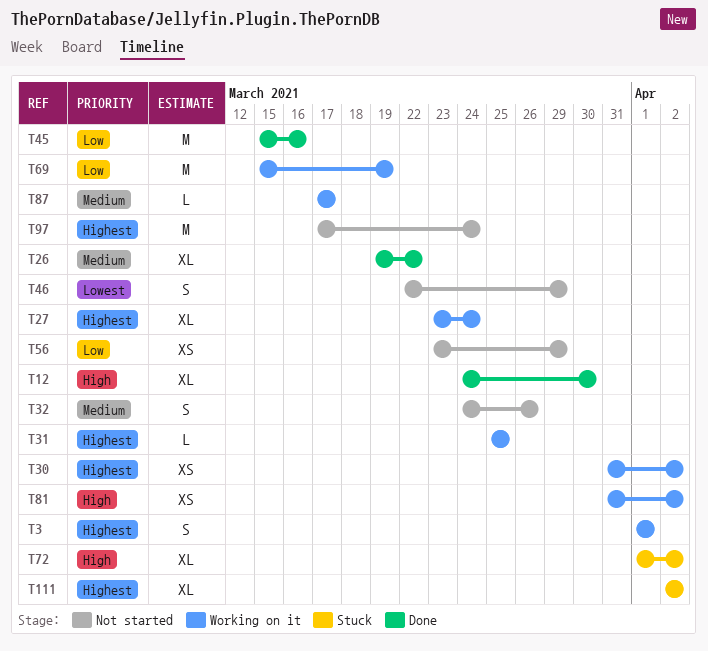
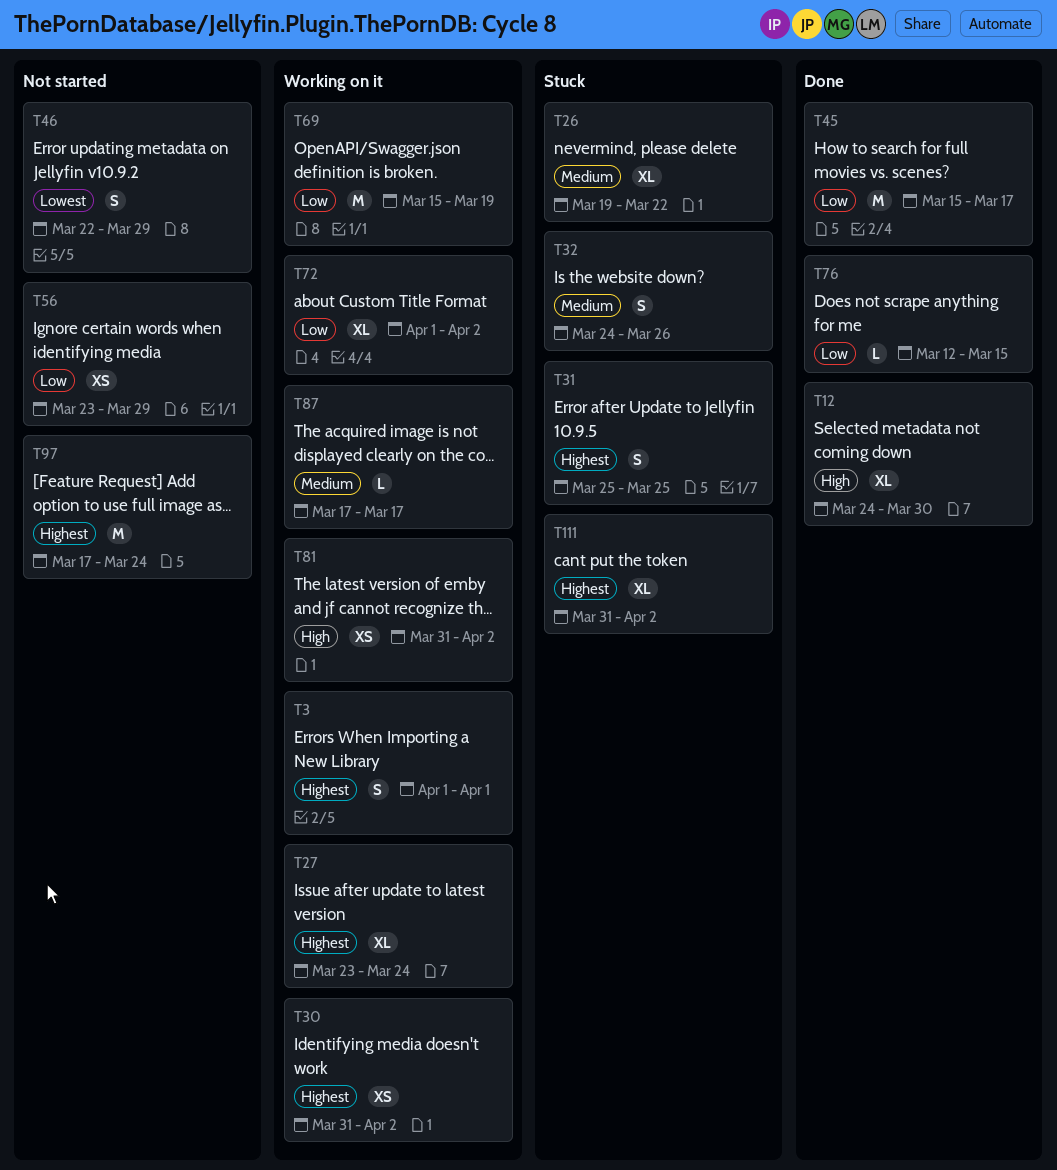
T26, status: Done -> Stuck
T31, status: Working on it -> Stuck
T31, estimate: L -> S
T32, status: Not started -> Stuck
T45, due: Mar 16 -> Mar 17
T72, status: Stuck -> Working on it
T72, priority: High -> Low
T76: none -> present
T111, start: Apr 2 -> Mar 31

